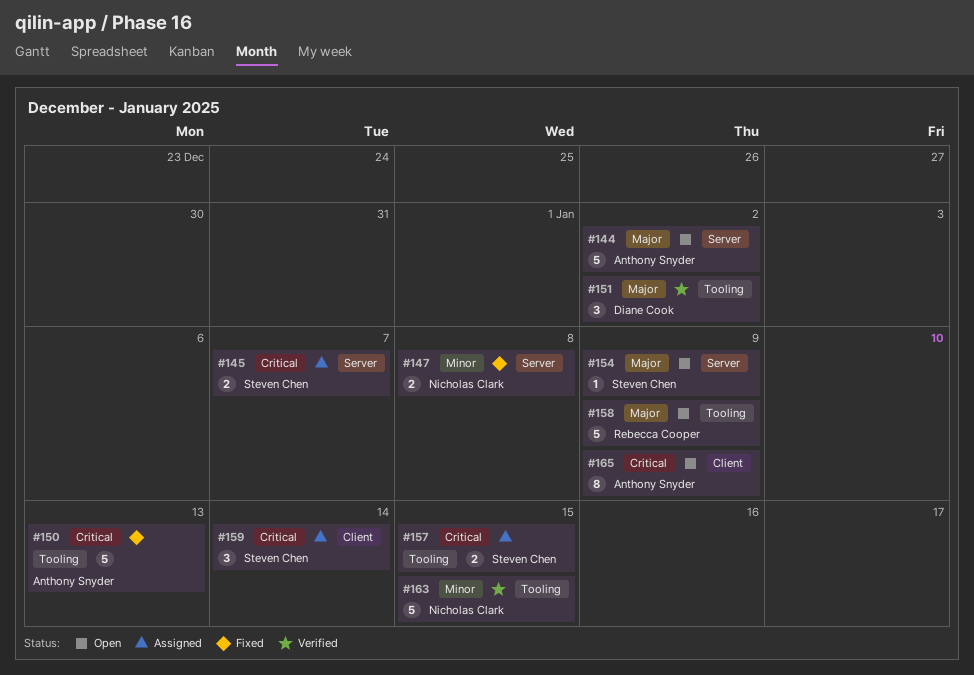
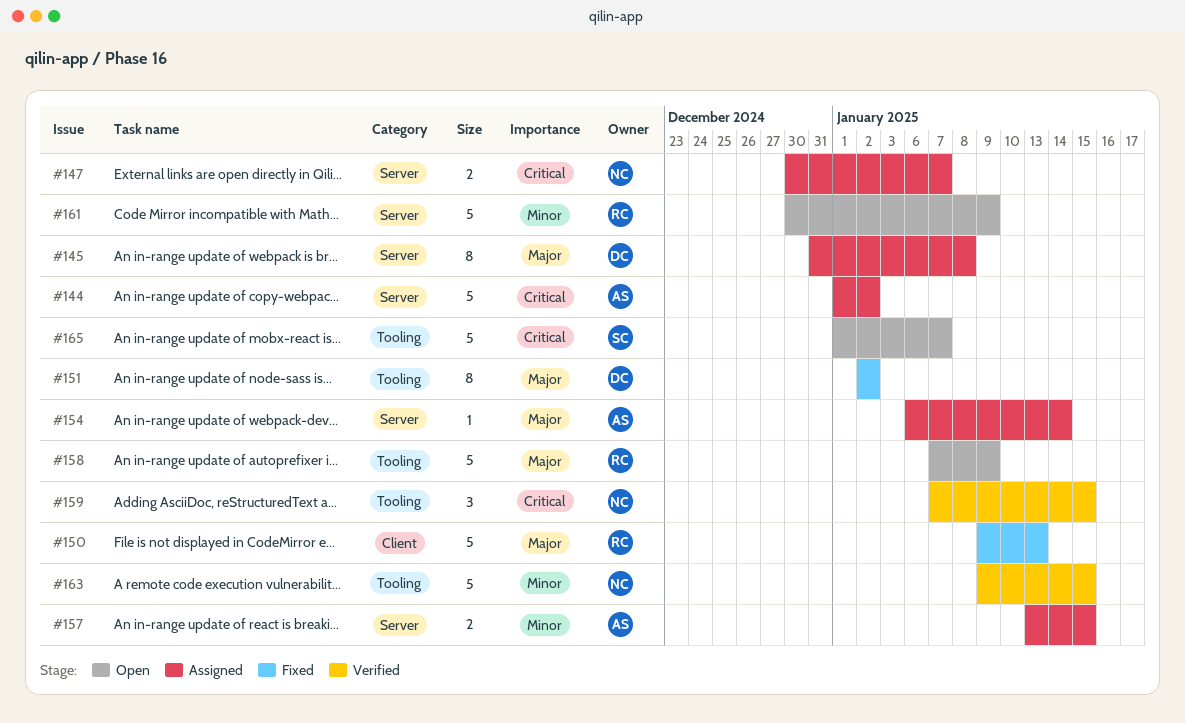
#144, status: Open -> Assigned
#144, priority: Major -> Critical
#145, owner: Steven Chen -> Diane Cook
#145, priority: Critical -> Major
#145, estimate: 2 -> 8
#145, due: Jan 7 -> Jan 8
#147, status: Fixed -> Assigned
#147, priority: Minor -> Critical
#147, due: Jan 8 -> Jan 7
#150, owner: Anthony Snyder -> Rebecca Cooper
#150, priority: Critical -> Major
#150, label: Tooling -> Client
#151, status: Verified -> Fixed
#151, estimate: 3 -> 8
#154, status: Open -> Assigned
#154, owner: Steven Chen -> Anthony Snyder
#154, due: Jan 9 -> Jan 14
#157, owner: Steven Chen -> Anthony Snyder
#157, priority: Critical -> Minor
#157, label: Tooling -> Server
#159, status: Assigned -> Verified
#159, owner: Steven Chen -> Nicholas Clark
#159, label: Client -> Tooling
#159, due: Jan 14 -> Jan 15
#161: none -> present
#165, owner: Anthony Snyder -> Steven Chen
#165, label: Client -> Tooling
#165, estimate: 8 -> 5
#165, due: Jan 9 -> Jan 7

